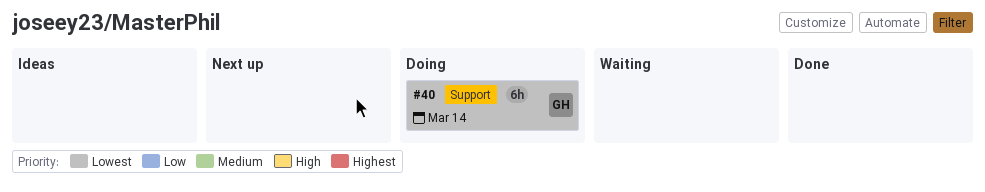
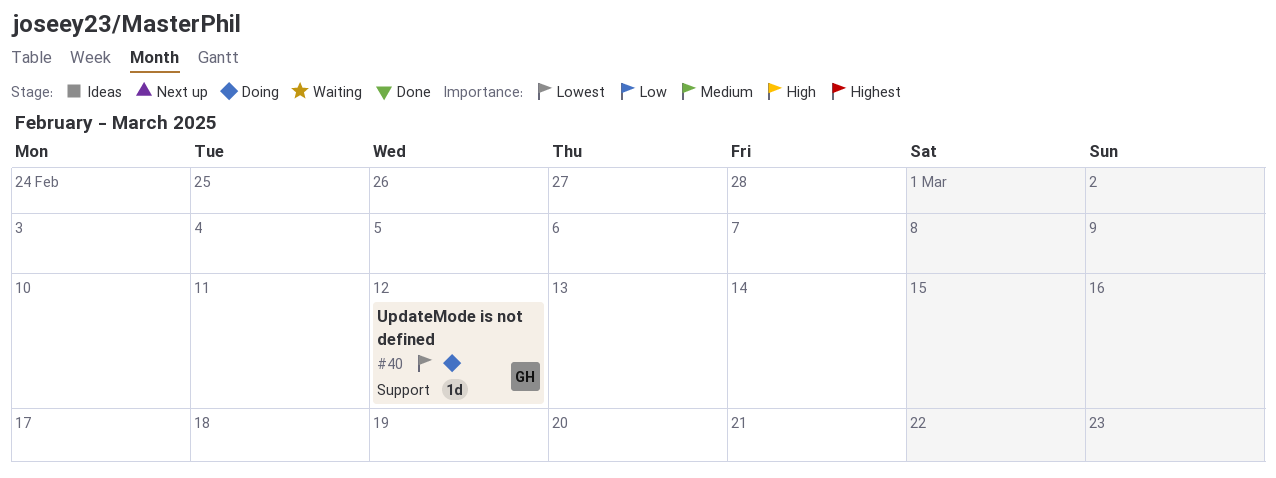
#40, estimate: 6h -> 1d
#40, due: Mar 14 -> Mar 12

